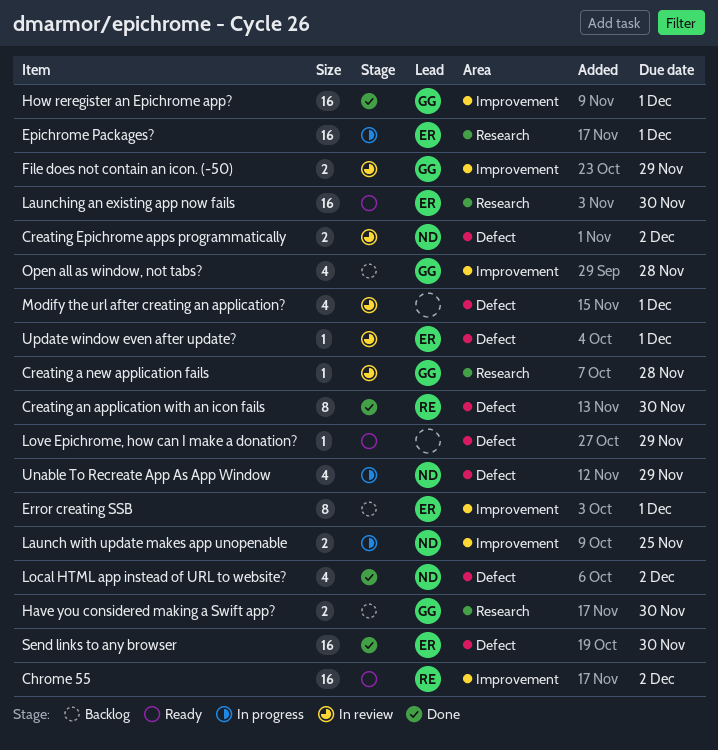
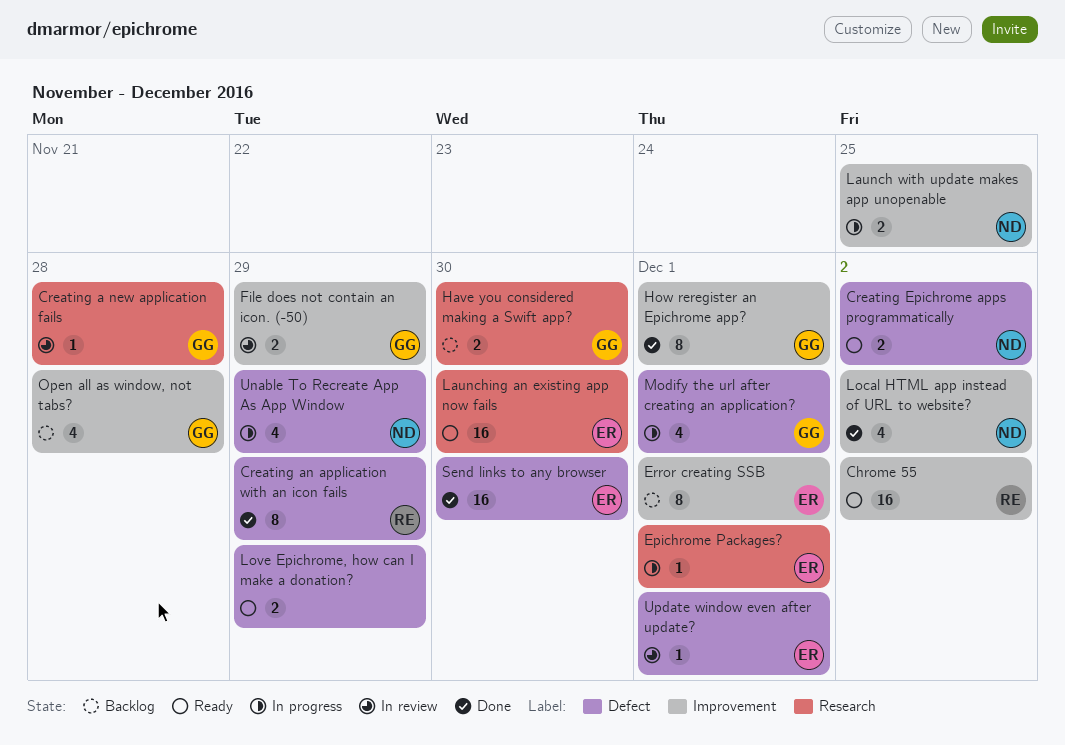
Creating an application with an icon fails, due: Nov 30 -> Nov 29
Creating Epichrome apps programmatically, status: In review -> Ready
Epichrome Packages?, estimate: 16 -> 1
How reregister an Epichrome app?, estimate: 16 -> 8
Local HTML app instead of URL to website?, label: Defect -> Improvement
Love Epichrome, how can I make a donation?, estimate: 1 -> 2
Modify the url after creating an application?, status: In review -> In progress
Modify the url after creating an application?, owner: none -> GG

